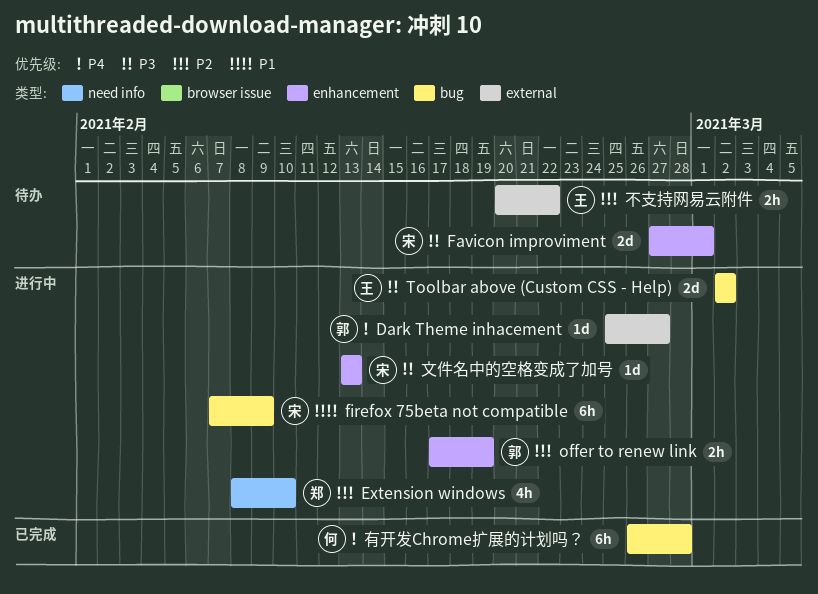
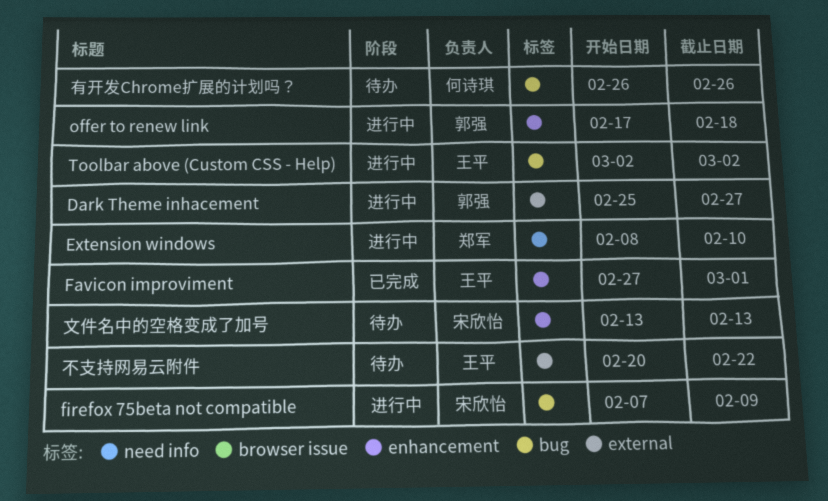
Favicon improviment, status: 待办 -> 已完成
Favicon improviment, owner: 宋欣怡 -> 王平
offer to renew link, due: Feb 19 -> Feb 18
文件名中的空格变成了加号, status: 进行中 -> 待办
有开发Chrome扩展的计划吗？, status: 已完成 -> 待办
有开发Chrome扩展的计划吗？, due: Feb 28 -> Feb 26

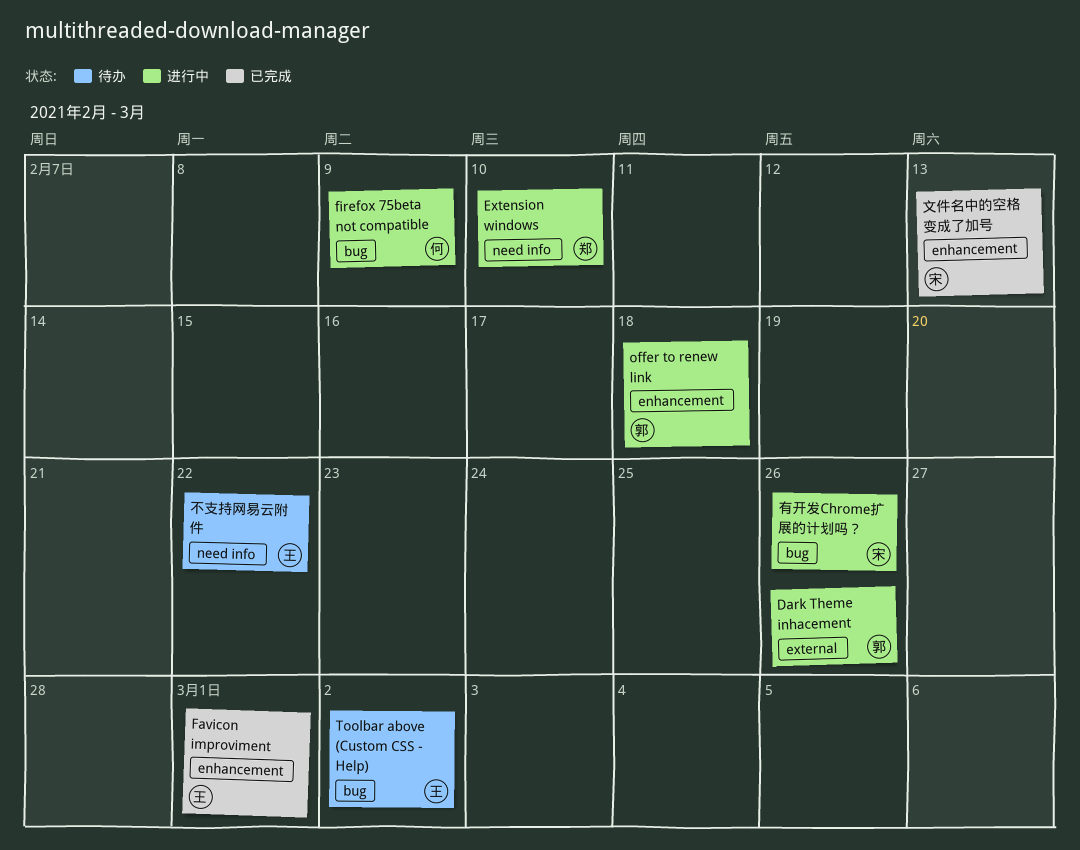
Dark Theme inhacement, due: Feb 27 -> Feb 26
firefox 75beta not compatible, owner: 宋欣怡 -> 何诗琪
Toolbar above (Custom CSS - Help), status: 进行中 -> 待办
不支持网易云附件, label: external -> need info
文件名中的空格变成了加号, status: 待办 -> 已完成
有开发Chrome扩展的计划吗？, status: 待办 -> 进行中
有开发Chrome扩展的计划吗？, owner: 何诗琪 -> 宋欣怡

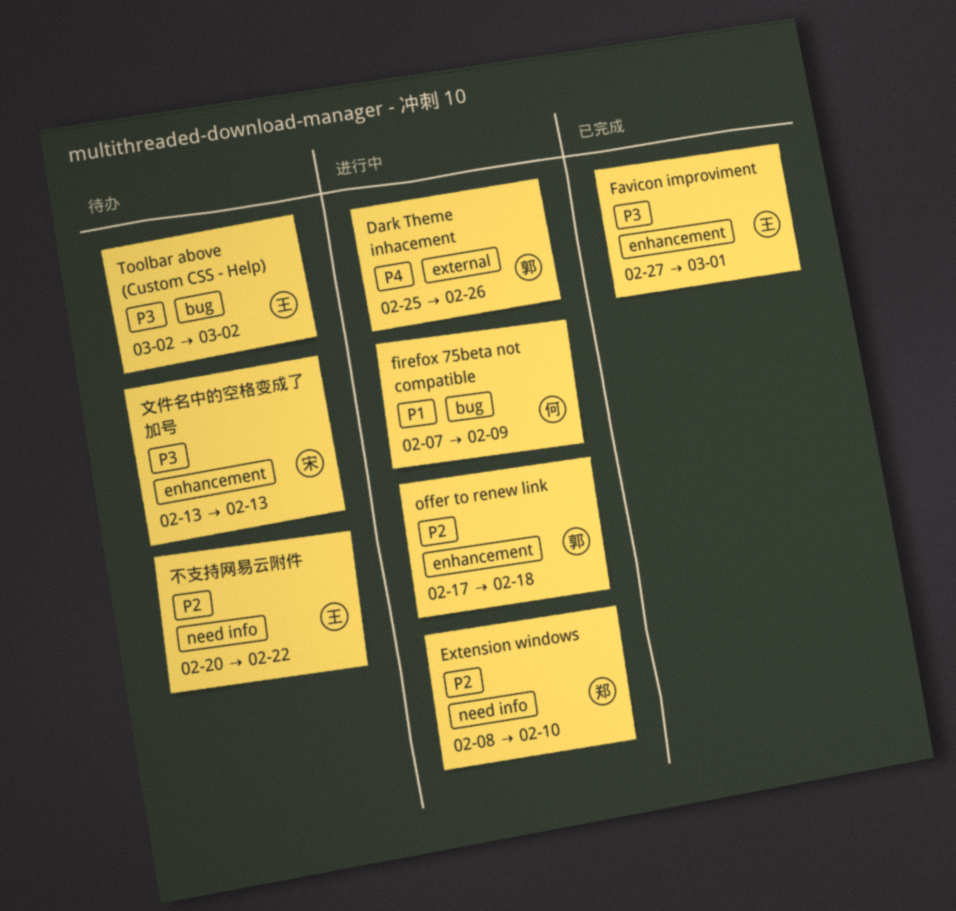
文件名中的空格变成了加号, status: 已完成 -> 待办
有开发Chrome扩展的计划吗？: present -> none

